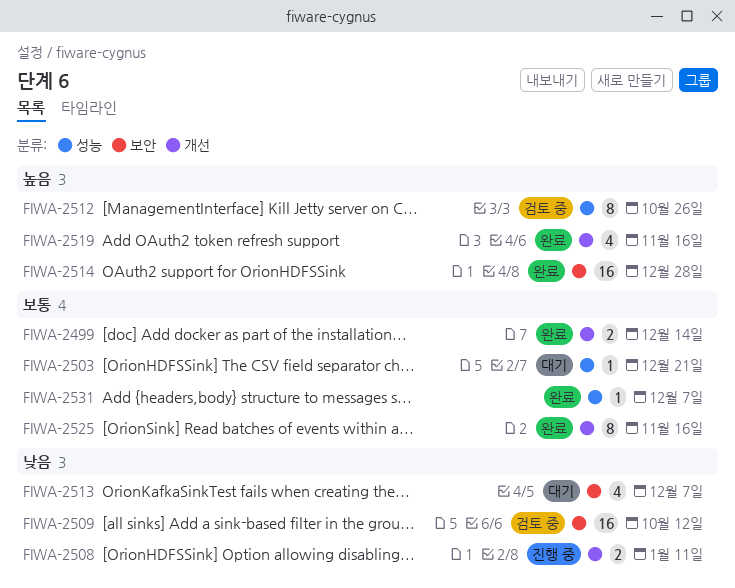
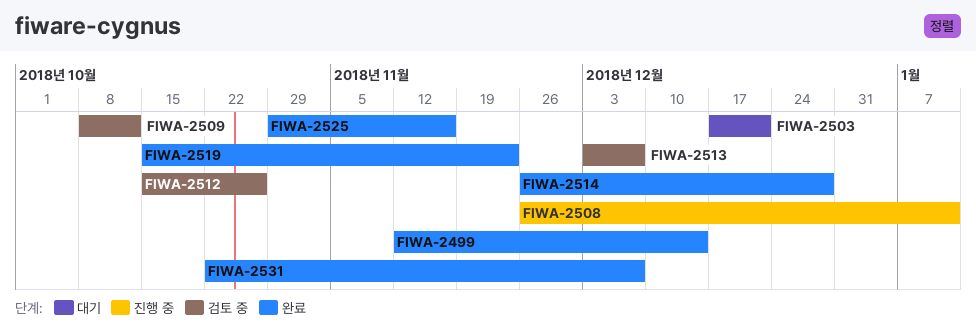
FIWA-2513, status: 대기 -> 검토 중
FIWA-2519, due: Nov 16 -> Nov 23

